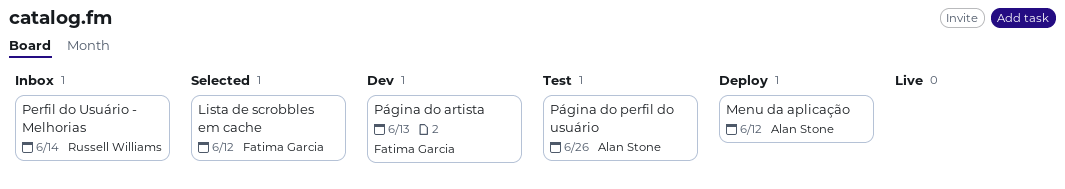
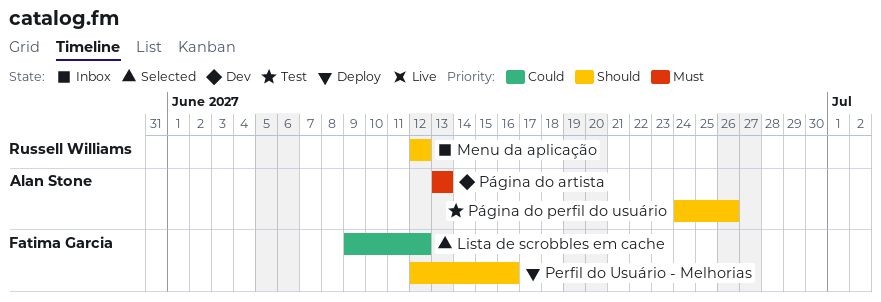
Menu da aplicação, status: Deploy -> Inbox
Menu da aplicação, owner: Alan Stone -> Russell Williams
Perfil do Usuário - Melhorias, status: Inbox -> Deploy
Perfil do Usuário - Melhorias, owner: Russell Williams -> Fatima Garcia
Perfil do Usuário - Melhorias, due: Jun 14 -> Jun 16
Página do artista, owner: Fatima Garcia -> Alan Stone

